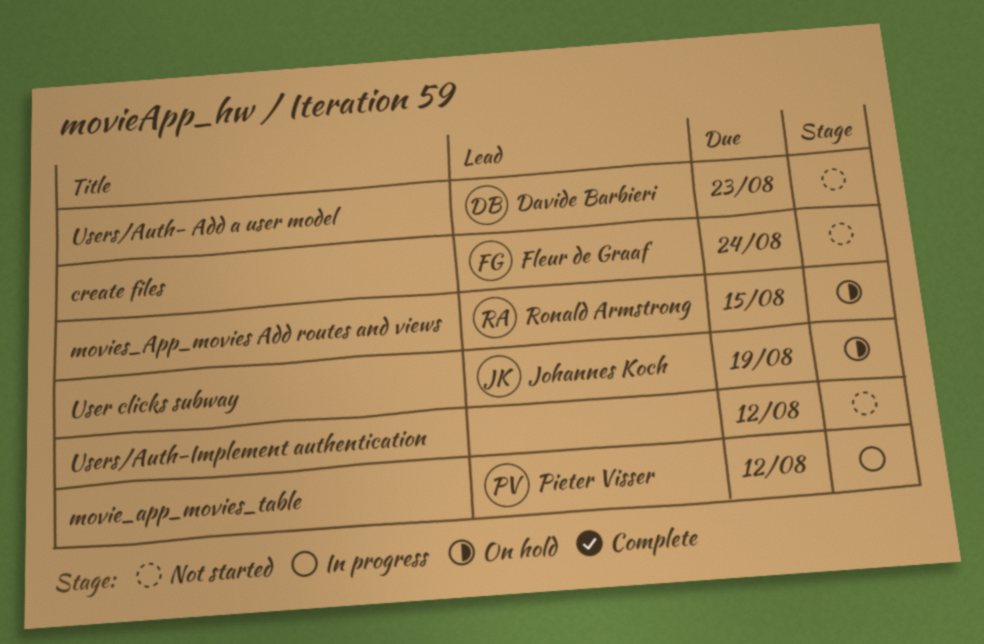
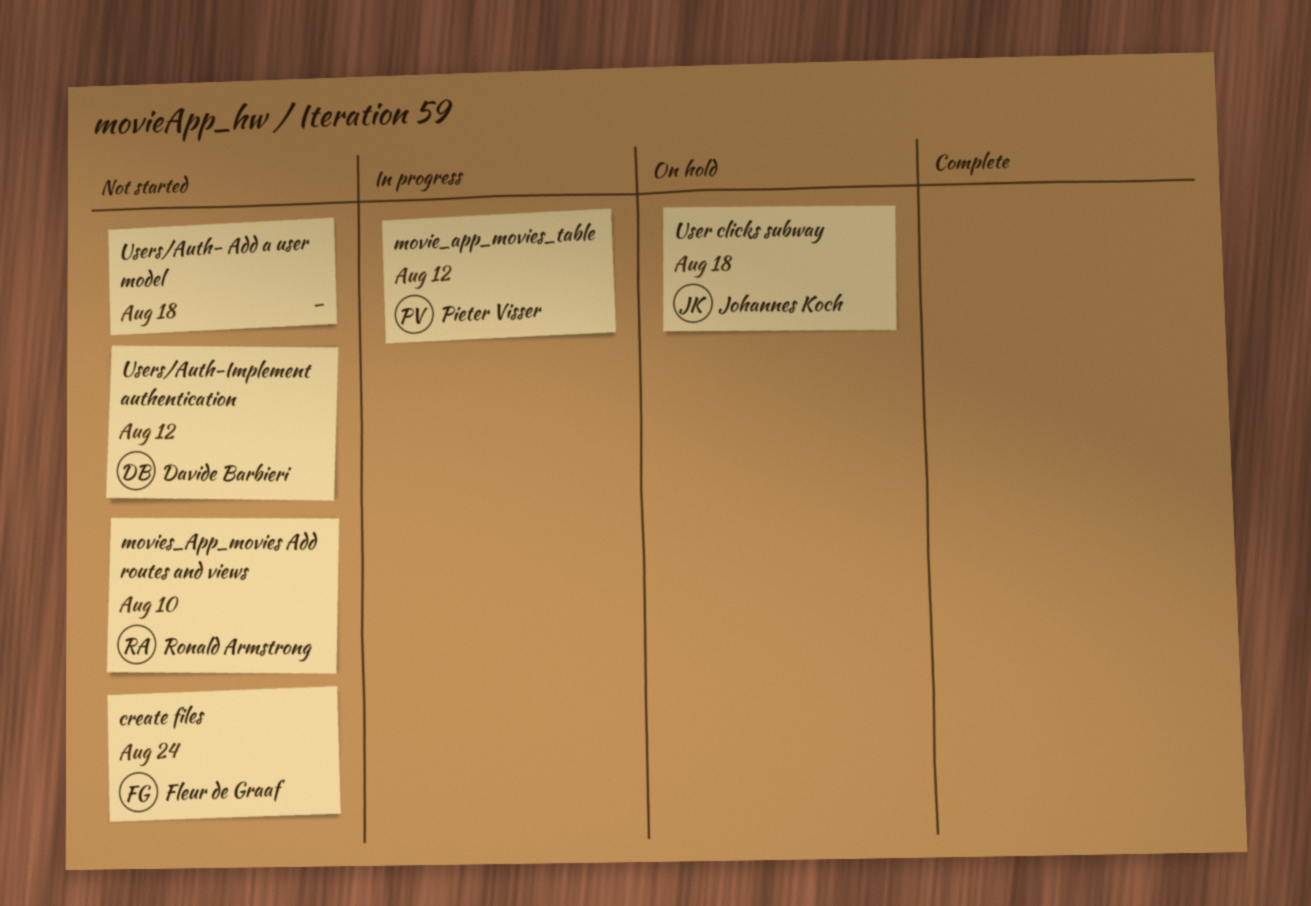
movies_App_movies Add routes and views, status: On hold -> Not started
movies_App_movies Add routes and views, due: Aug 15 -> Aug 10
User clicks subway, due: Aug 19 -> Aug 18
Users/Auth- Add a user model, owner: Davide Barbieri -> none
Users/Auth- Add a user model, due: Aug 23 -> Aug 18
Users/Auth-Implement authentication, owner: none -> Davide Barbieri

